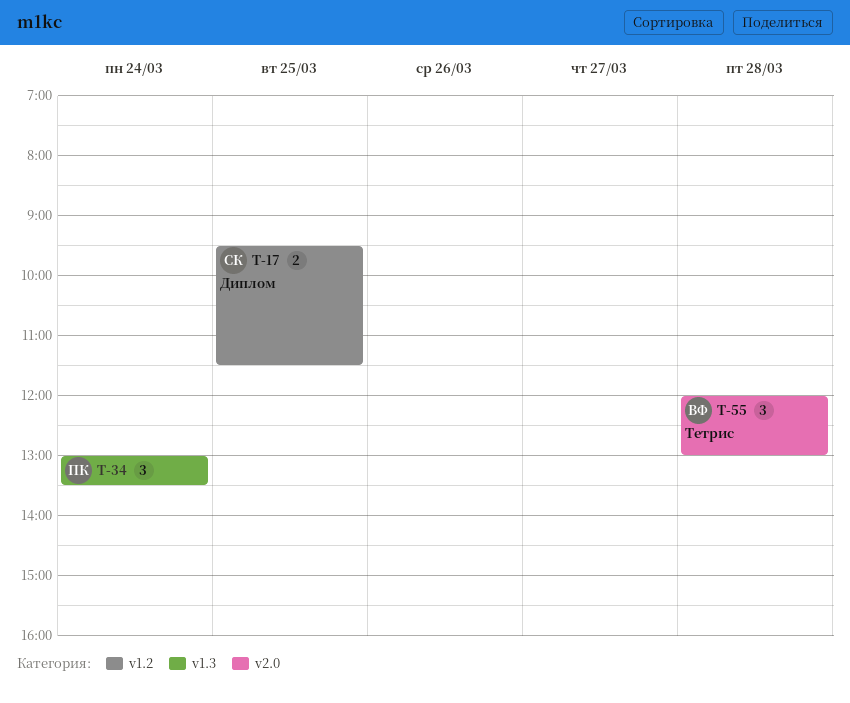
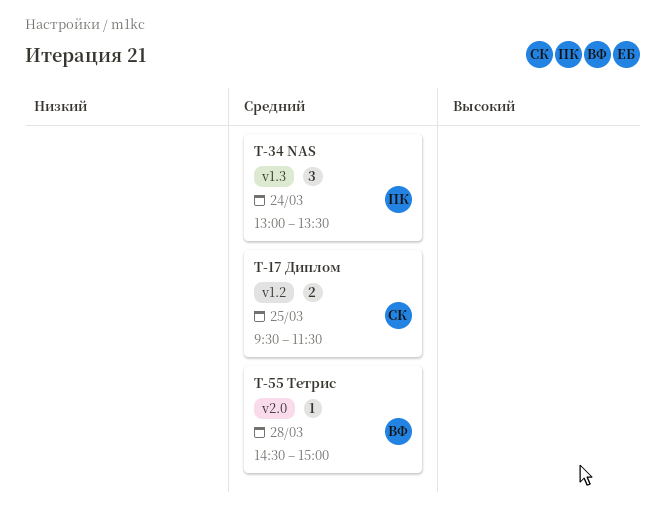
T-55, estimate: 3 -> 1
T-55, begins: 12:00 -> 14:30
T-55, ends: 13:00 -> 15:00

